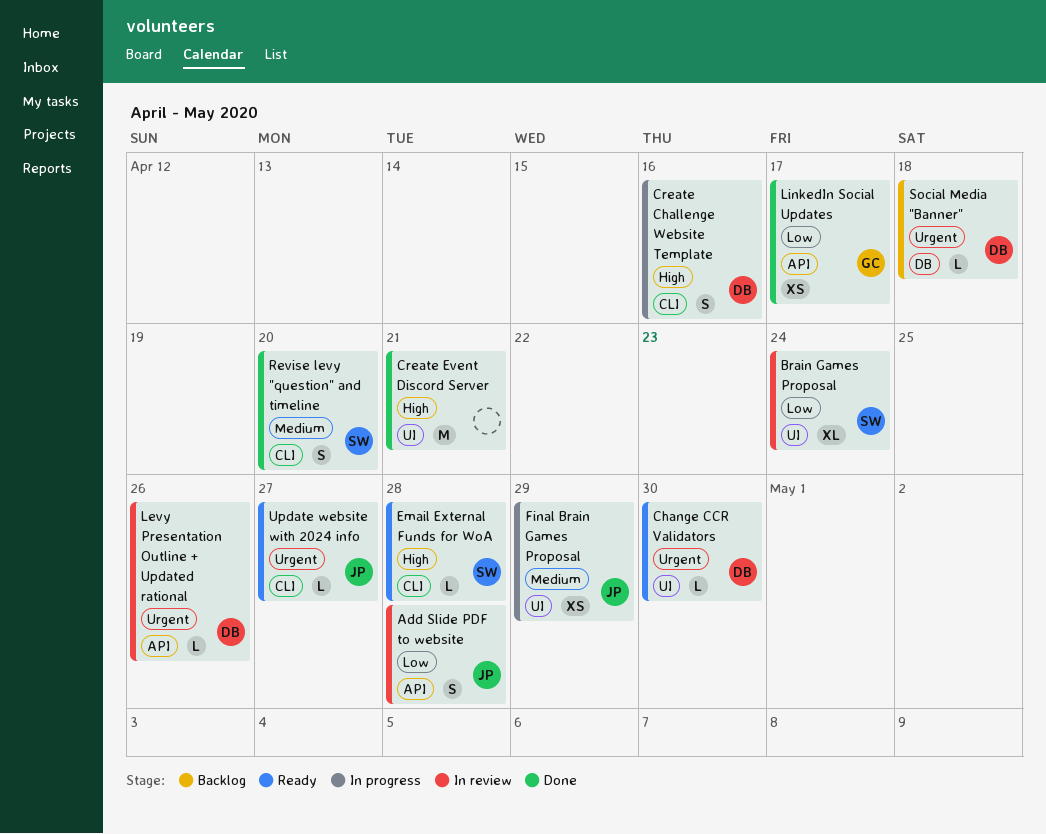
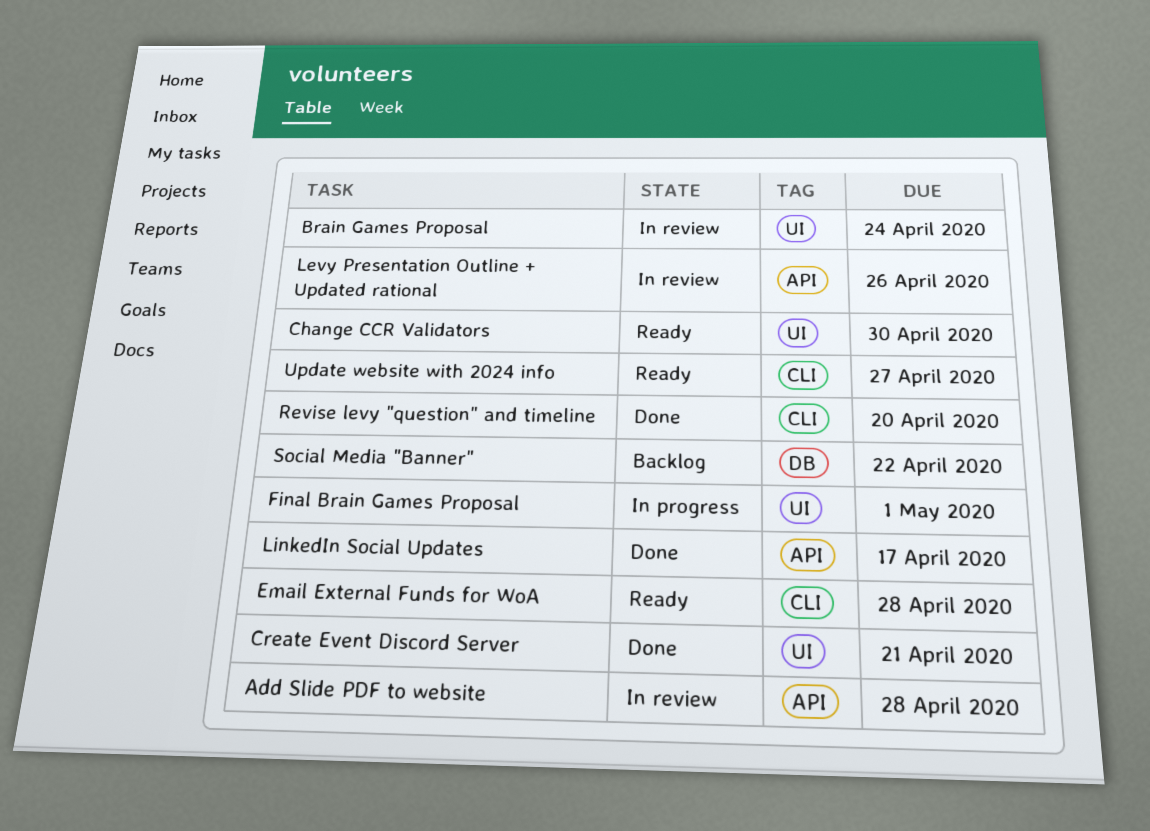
Create Challenge Website Template: present -> none
Final Brain Games Proposal, due: Apr 29 -> May 1
Social Media "Banner", due: Apr 18 -> Apr 22

